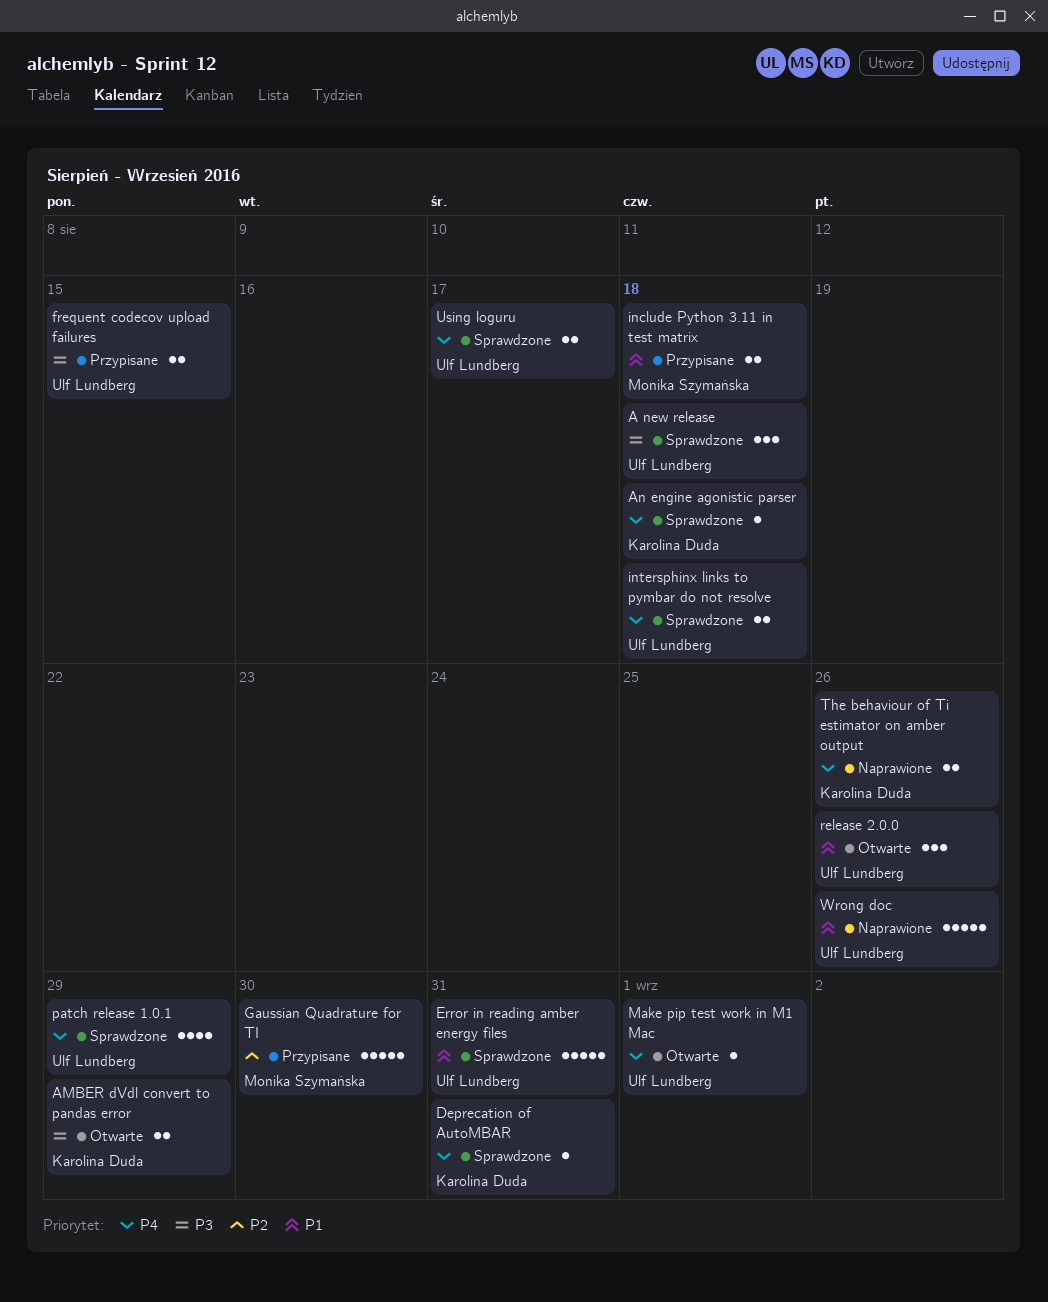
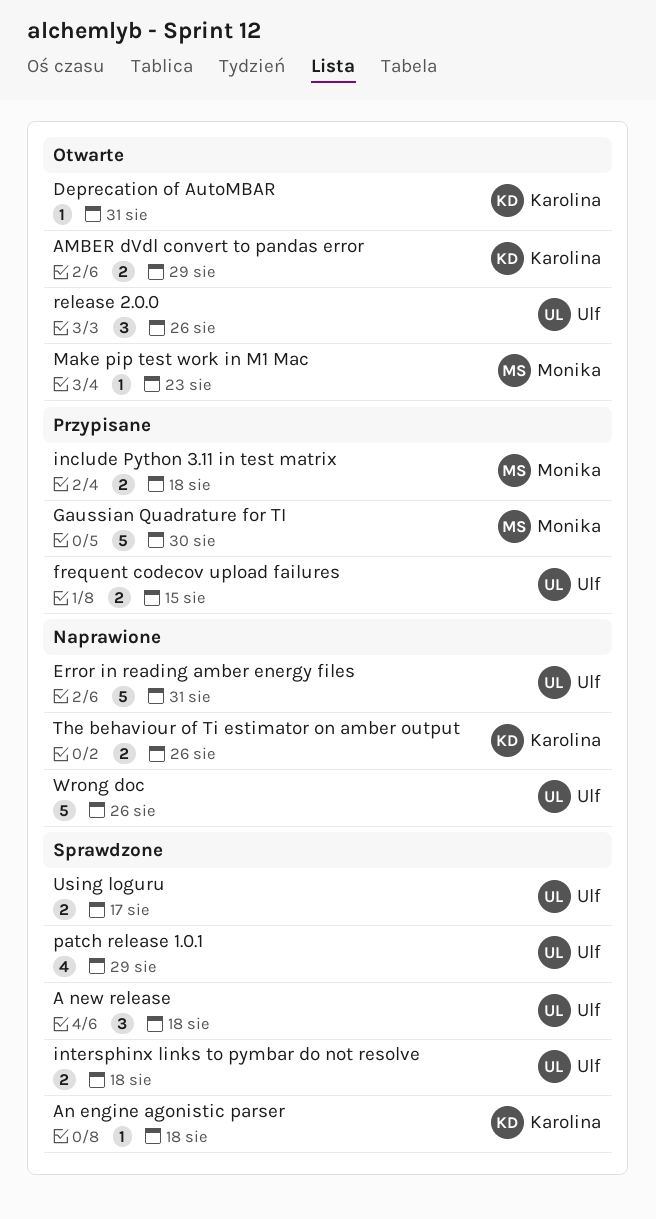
Deprecation of AutoMBAR, status: Sprawdzone -> Otwarte
Error in reading amber energy files, status: Sprawdzone -> Naprawione
Make pip test work in M1 Mac, owner: Ulf Lundberg -> Monika Szymańska
Make pip test work in M1 Mac, due: Sep 1 -> Aug 23

